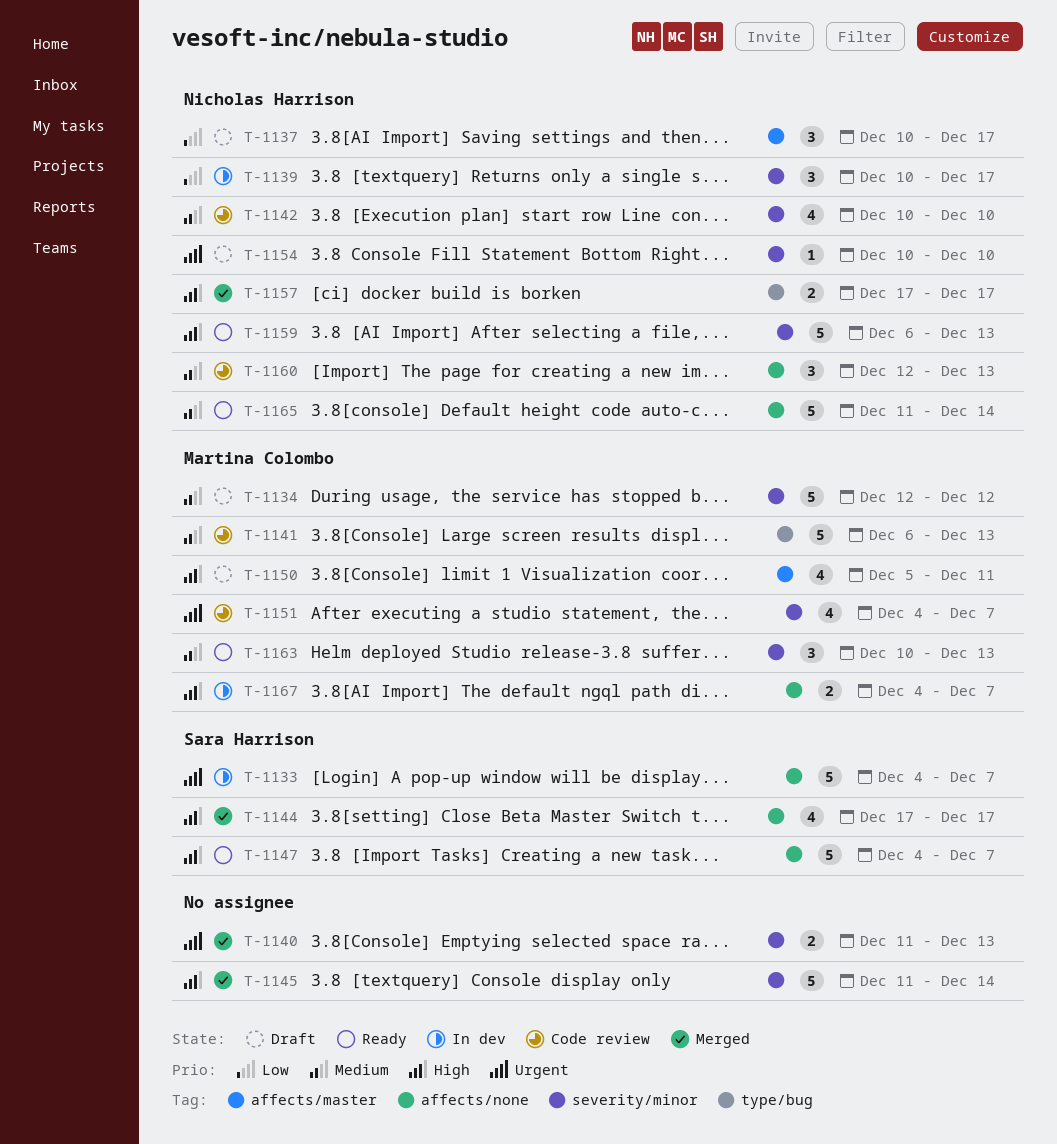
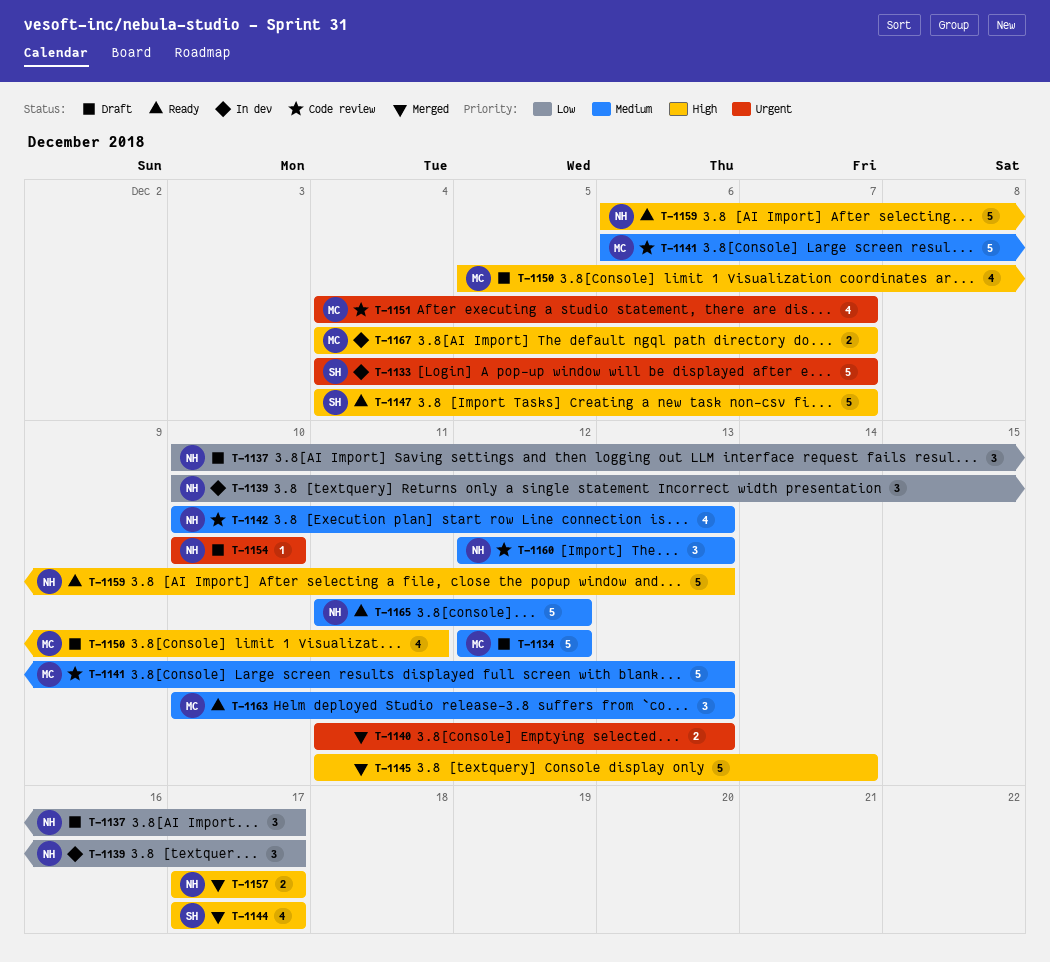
T-1142, due: Dec 10 -> Dec 13
T-1165, due: Dec 14 -> Dec 12

